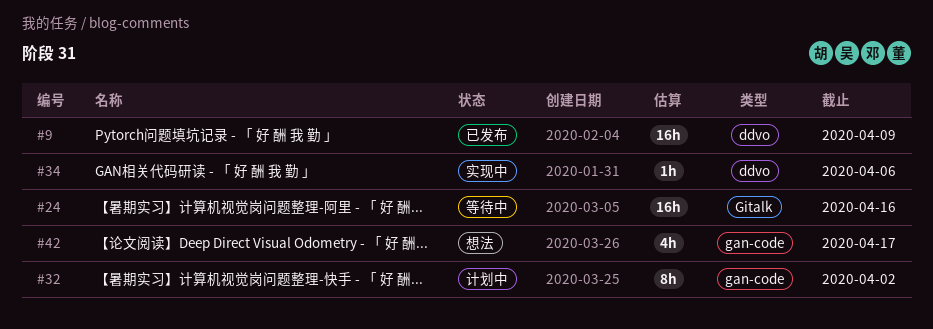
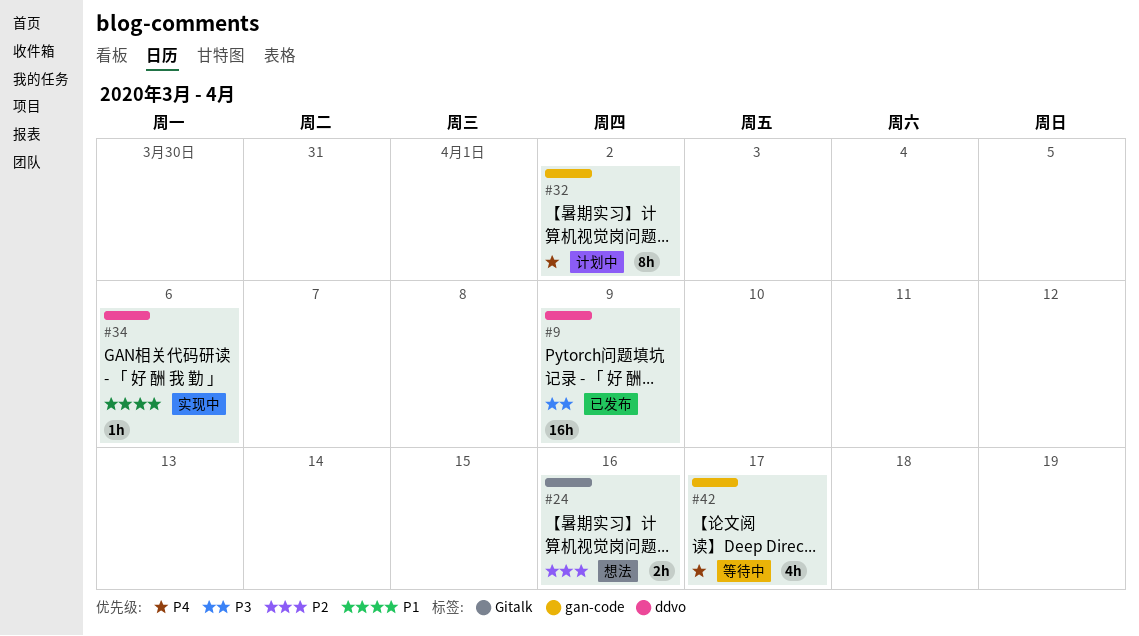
#24, status: 等待中 -> 想法
#24, estimate: 16h -> 2h
#42, status: 想法 -> 等待中

